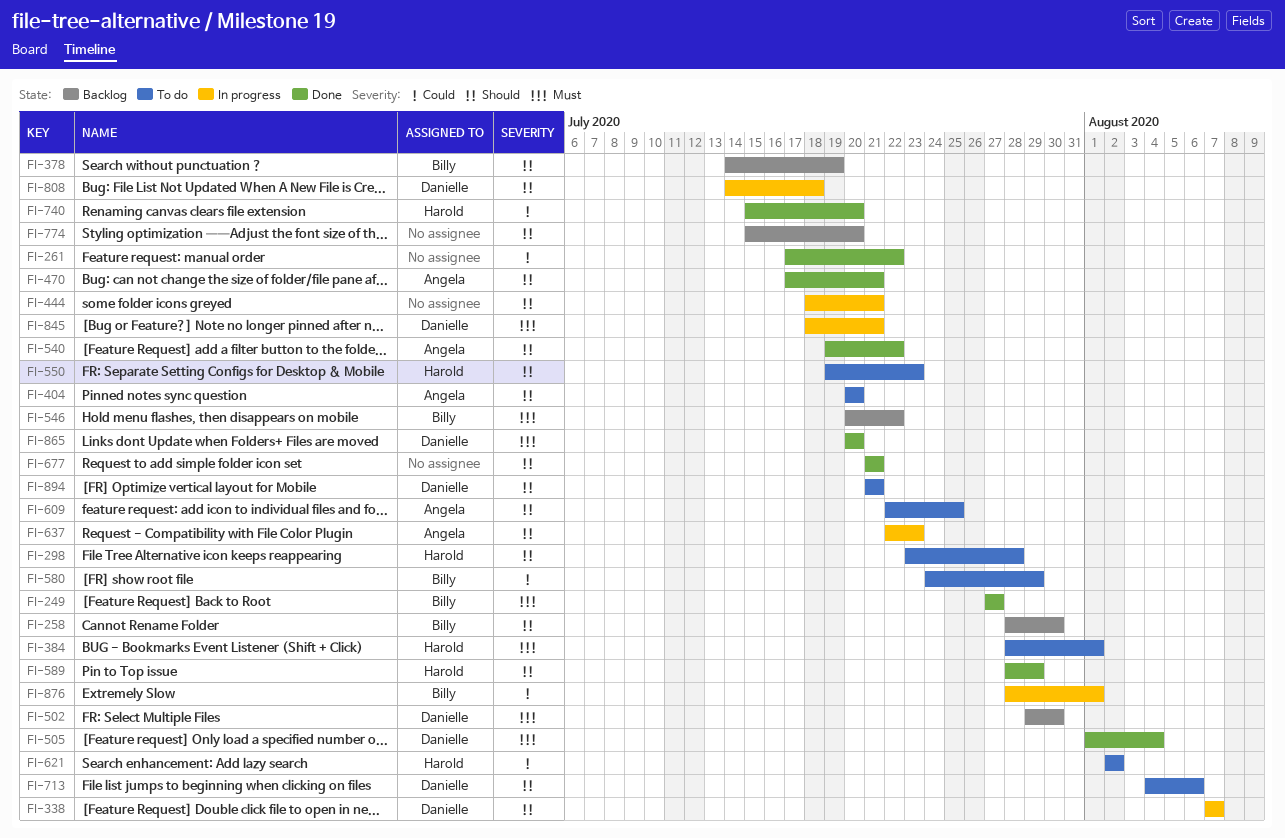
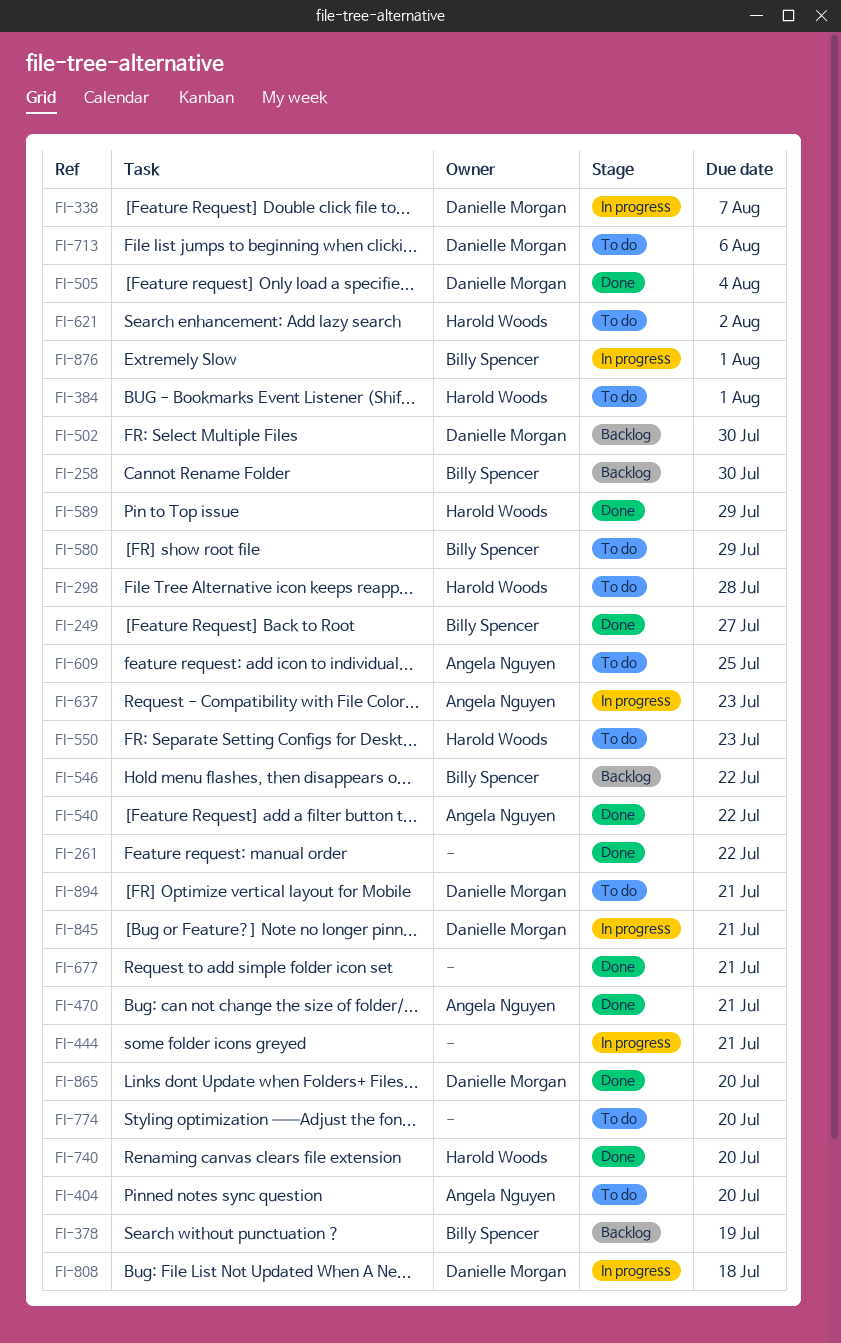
FI-774, status: Backlog -> To do

